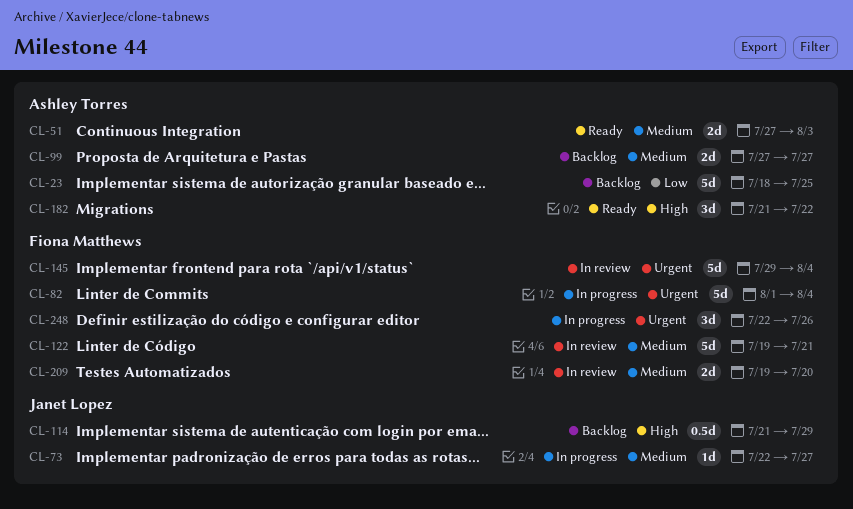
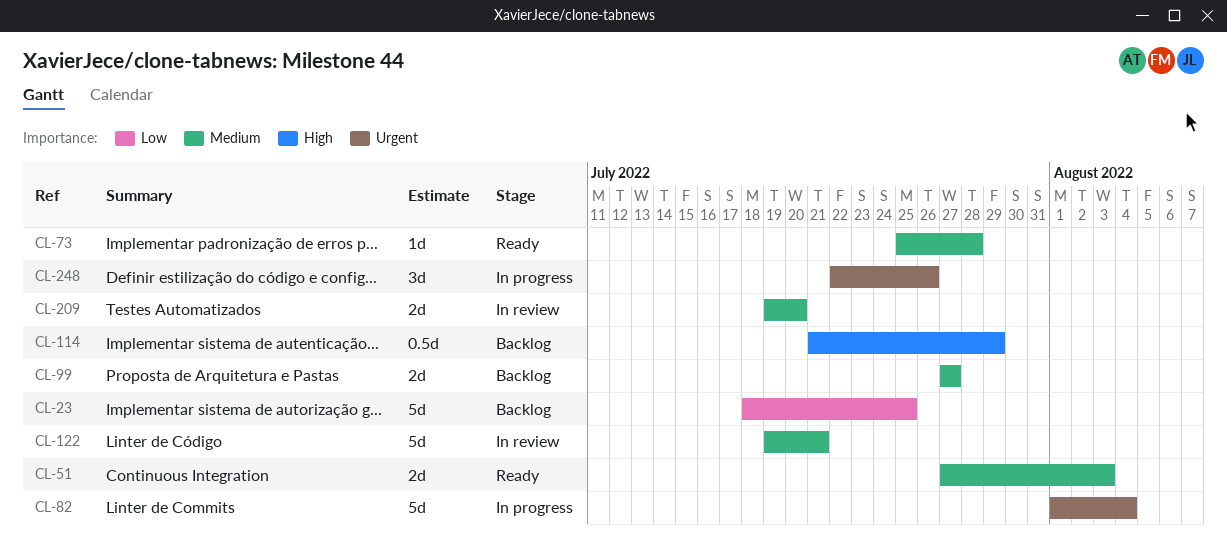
CL-73, status: In progress -> Ready
CL-73, start: Jul 22 -> Jul 25
CL-73, due: Jul 27 -> Jul 28
CL-145: present -> none
CL-182: present -> none

